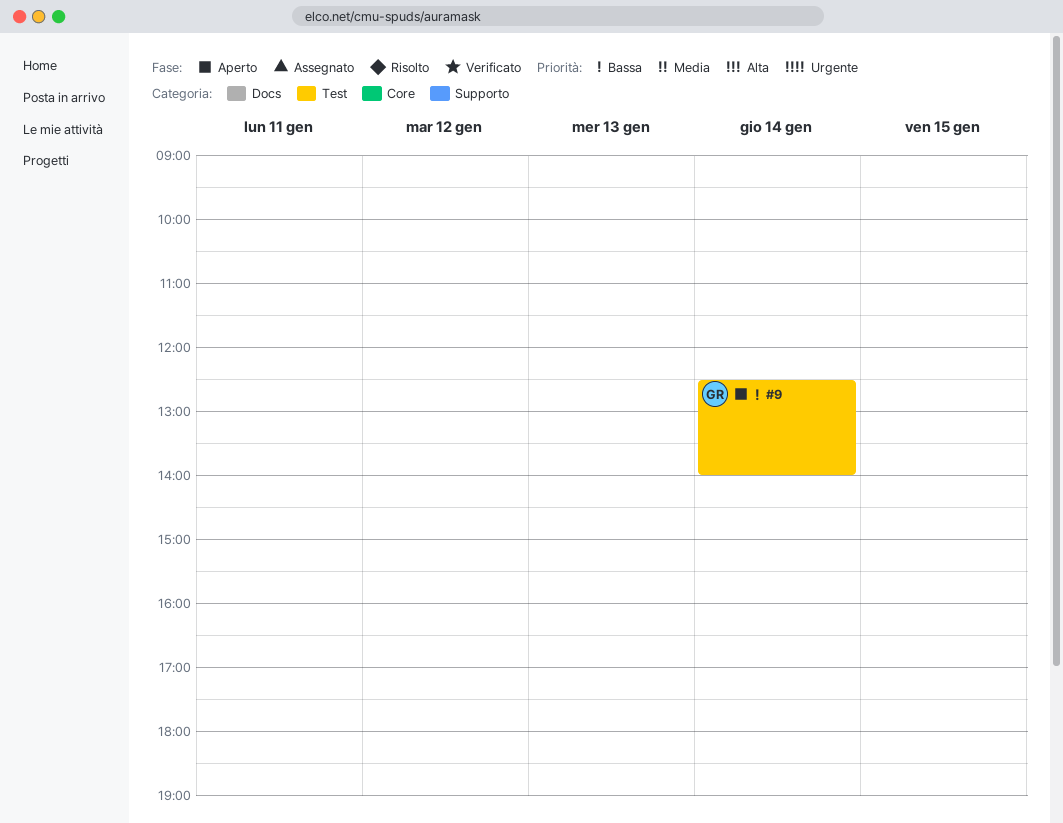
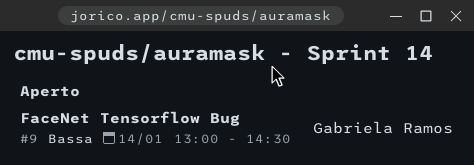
#9, begins: 12:30 -> 13:00
#9, ends: 14:00 -> 14:30

